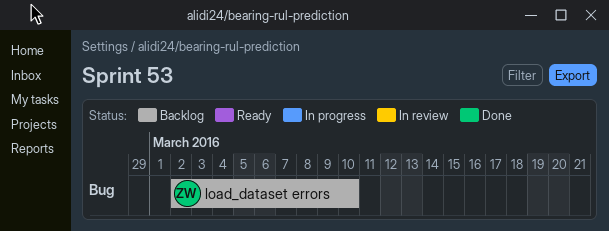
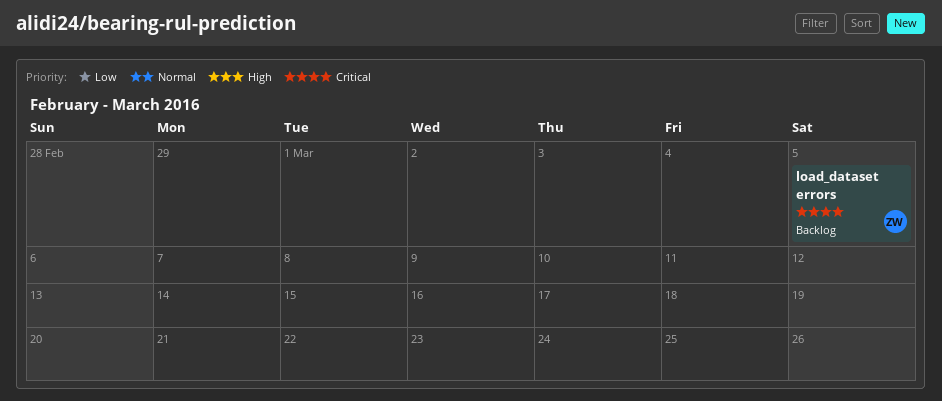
load_dataset errors, due: Mar 10 -> Mar 5

